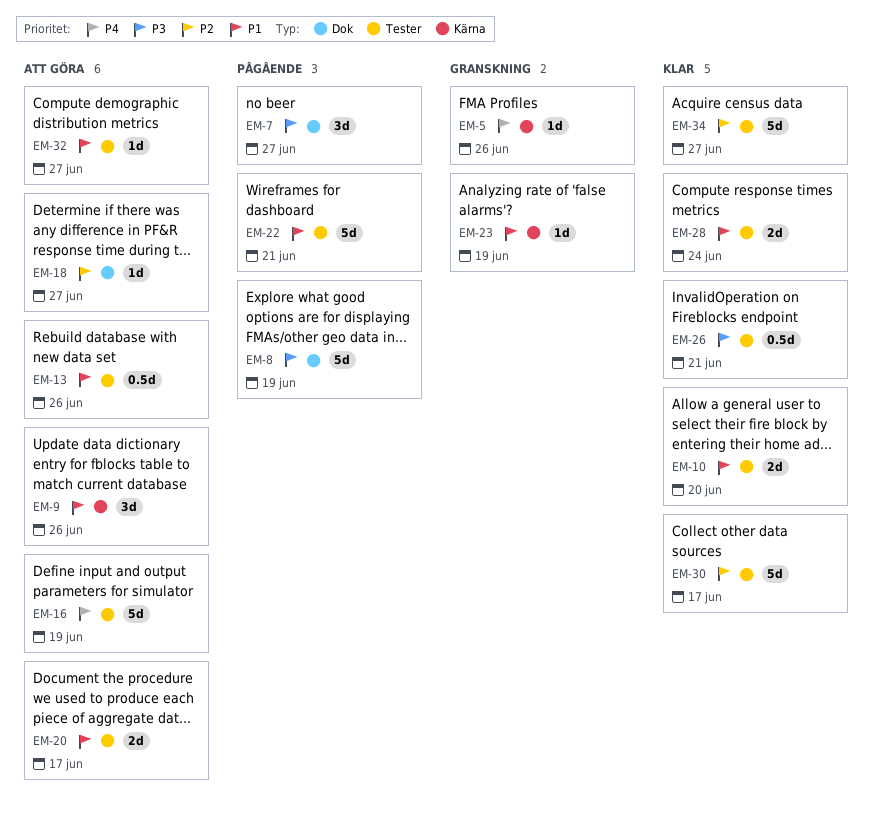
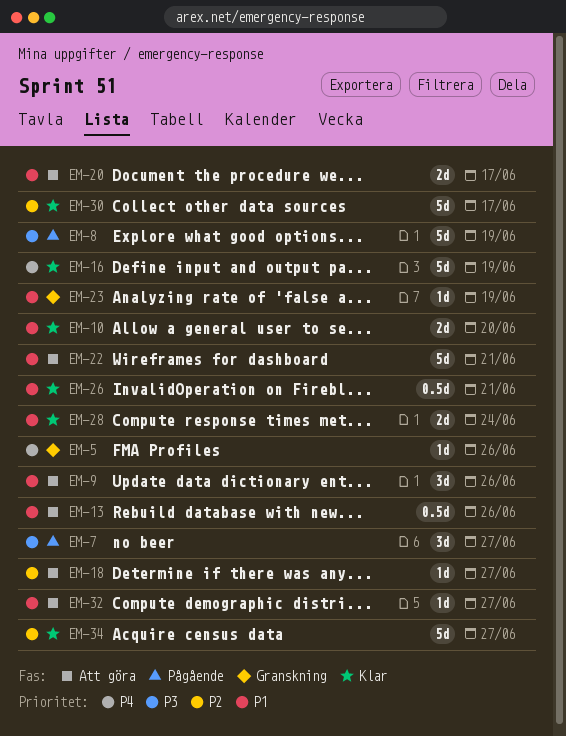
EM-16, status: Att göra -> Klar
EM-22, status: Pågående -> Att göra
EM-26, priority: P3 -> P1

